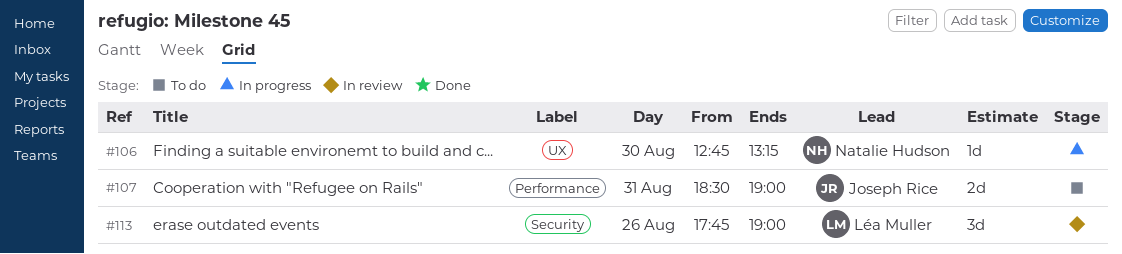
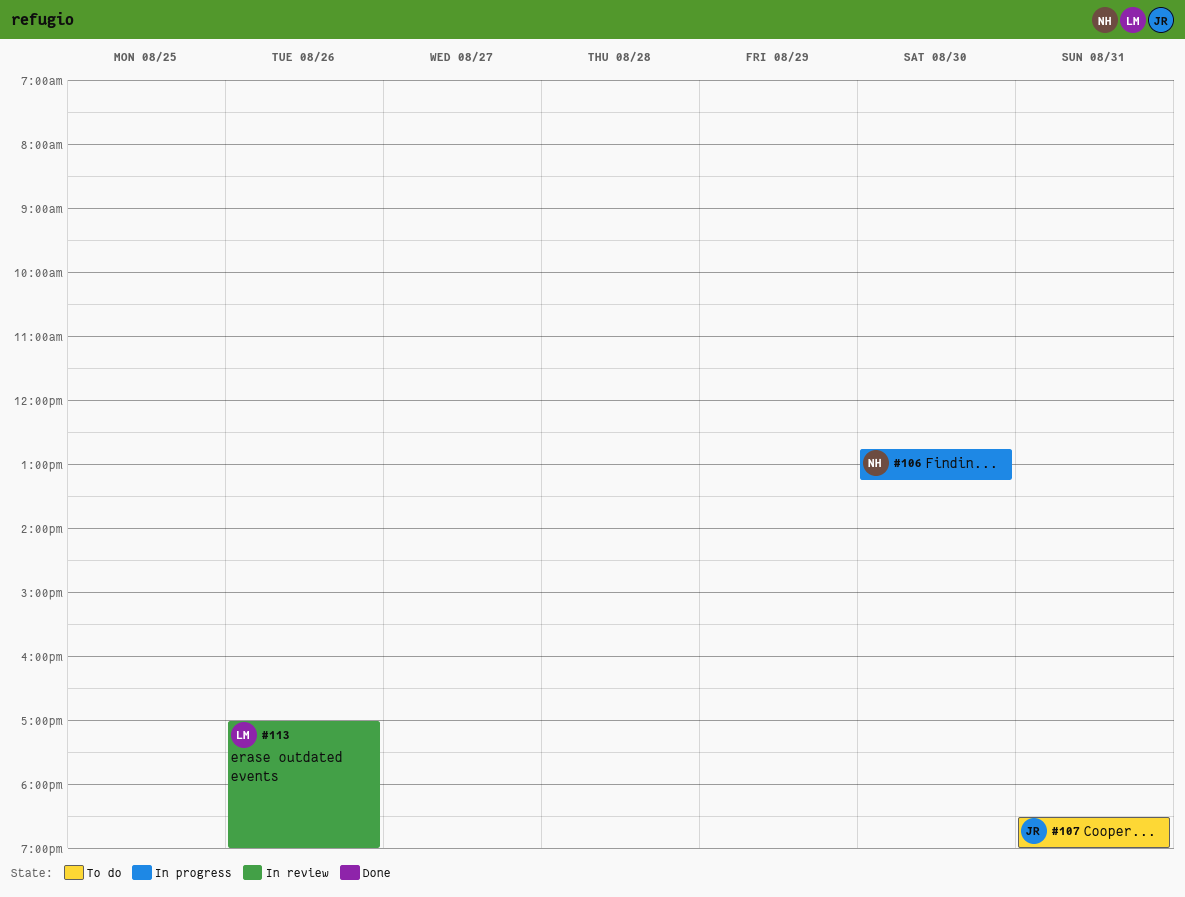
#113, begins: 17:45 -> 17:00

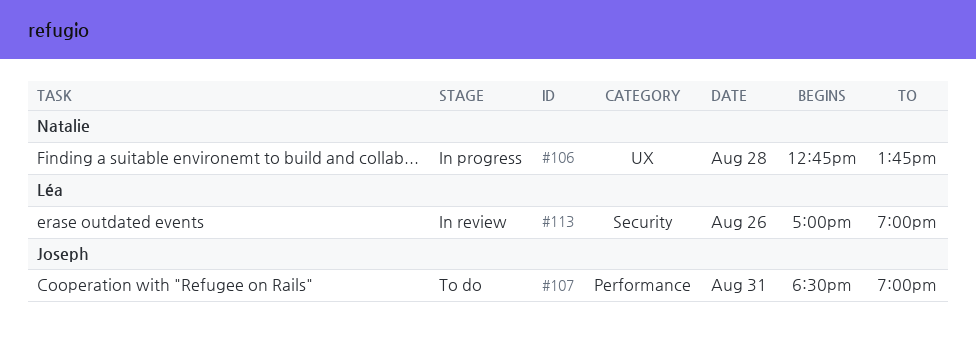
#106, day: Aug 30 -> Aug 28
#106, ends: 13:15 -> 13:45

